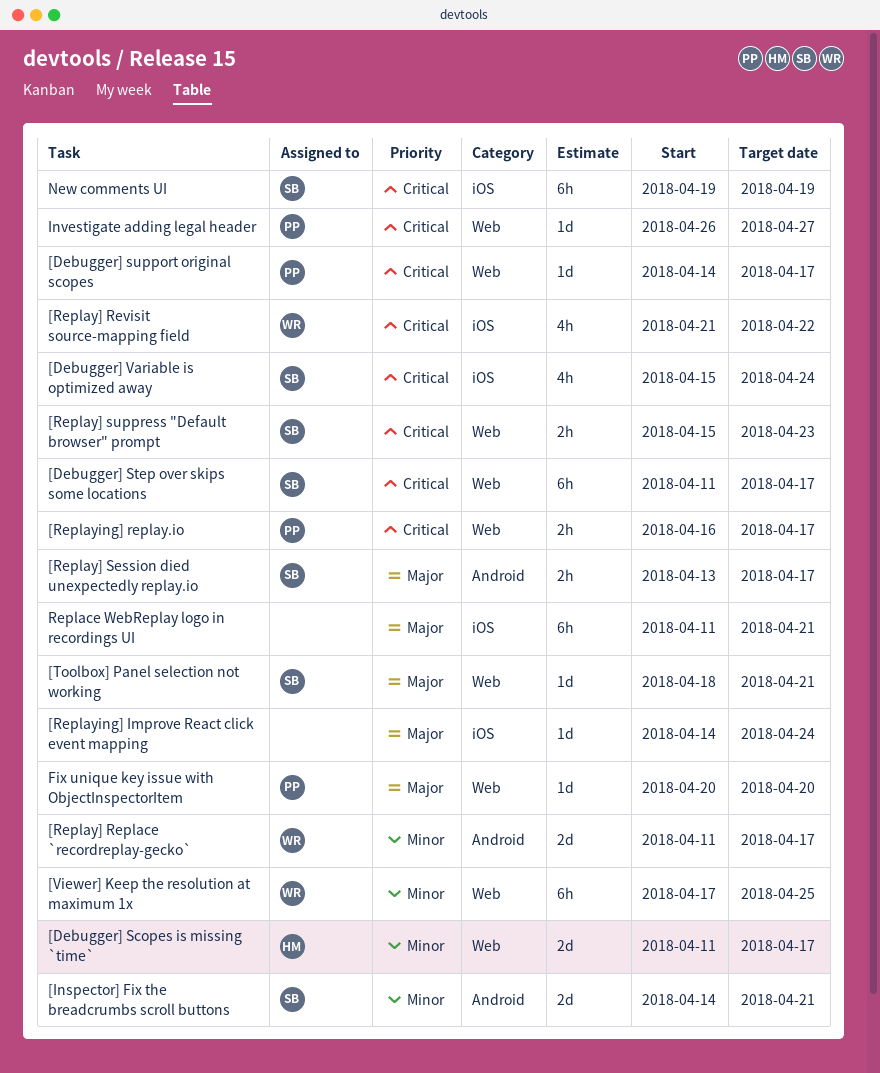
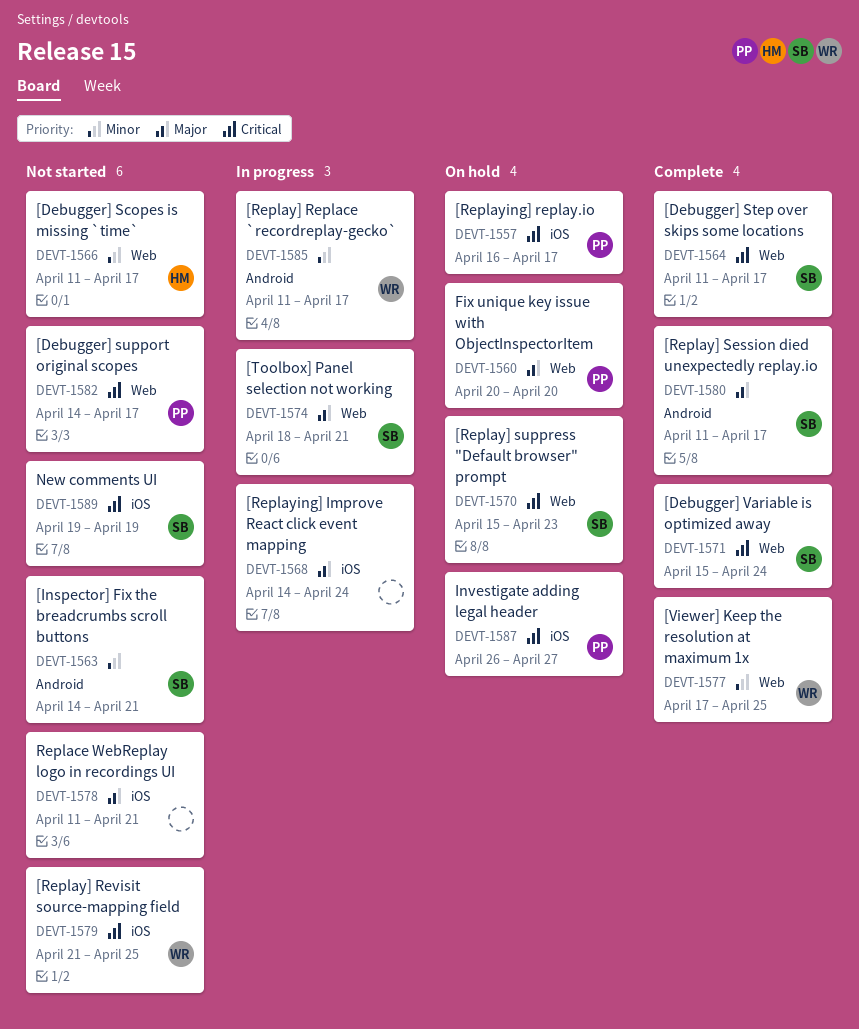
[Debugger] Variable is optimized away, label: iOS -> Web
[Replay] Revisit source-mapping field, due: Apr 22 -> Apr 25
[Replay] Session died unexpectedly replay.io, start: Apr 13 -> Apr 11
[Replaying] replay.io, label: Web -> iOS
Investigate adding legal header, label: Web -> iOS

